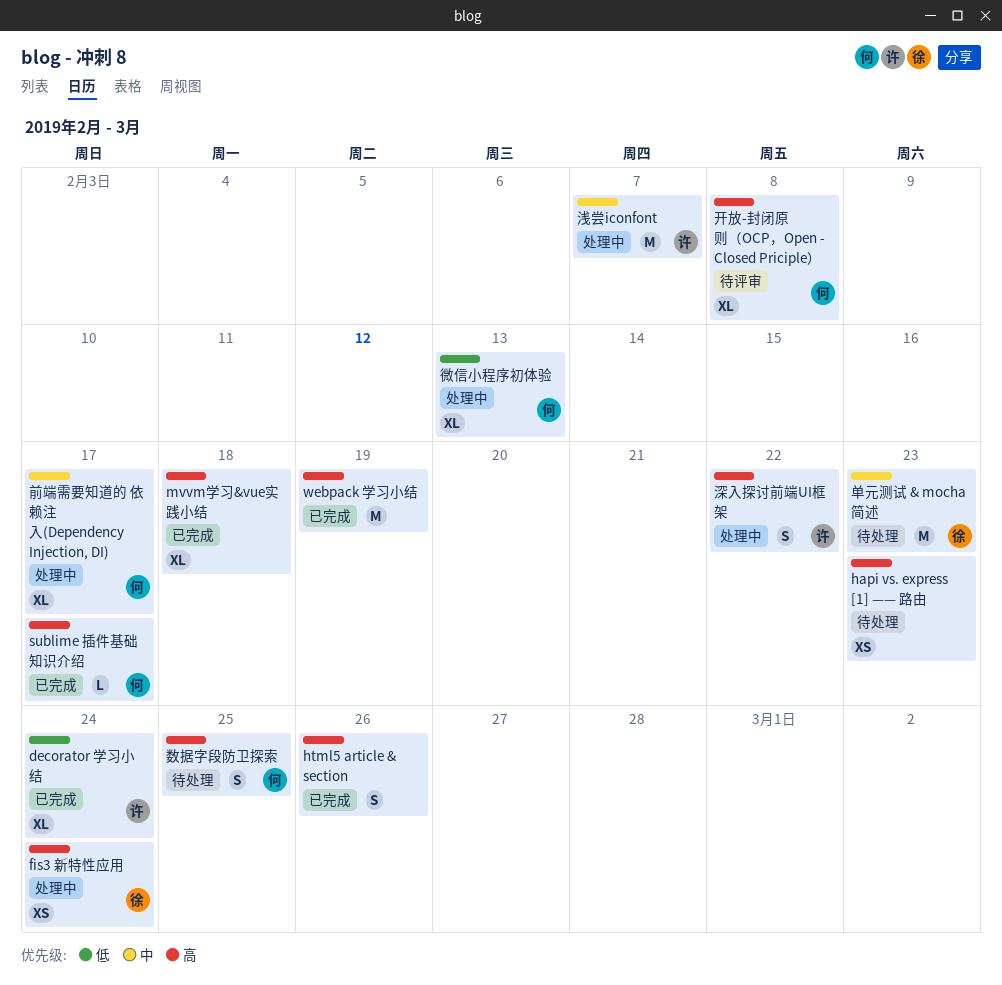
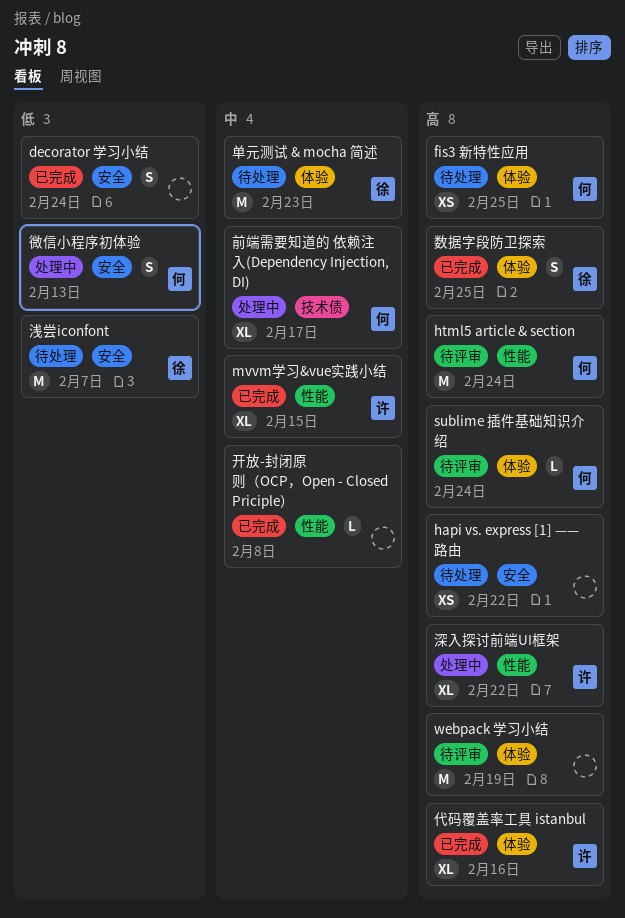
decorator 学习小结, owner: 许 -> none
decorator 学习小结, estimate: XL -> S
fis3 新特性应用, status: 处理中 -> 待处理
fis3 新特性应用, owner: 徐 -> 何
fis3 新特性应用, due: Feb 24 -> Feb 25
hapi vs. express [1] —— 路由, due: Feb 23 -> Feb 22
html5 article & section, status: 已完成 -> 待评审
html5 article & section, owner: none -> 何
html5 article & section, estimate: S -> M
html5 article & section, due: Feb 26 -> Feb 24
mvvm学习&vue实践小结, owner: none -> 许
mvvm学习&vue实践小结, priority: 高 -> 中
mvvm学习&vue实践小结, due: Feb 18 -> Feb 15
sublime 插件基础知识介绍, status: 已完成 -> 待评审
sublime 插件基础知识介绍, due: Feb 17 -> Feb 24
webpack 学习小结, status: 已完成 -> 待评审
代码覆盖率工具 istanbul: none -> present
开放-封闭原则（OCP，Open - Closed Priciple）, status: 待评审 -> 已完成
开放-封闭原则（OCP，Open - Closed Priciple）, owner: 何 -> none
开放-封闭原则（OCP，Open - Closed Priciple）, priority: 高 -> 中
开放-封闭原则（OCP，Open - Closed Priciple）, estimate: XL -> L
微信小程序初体验, estimate: XL -> S
数据字段防卫探索, status: 待处理 -> 已完成
数据字段防卫探索, owner: 何 -> 徐
浅尝iconfont, status: 处理中 -> 待处理
浅尝iconfont, owner: 许 -> 徐
浅尝iconfont, priority: 中 -> 低
深入探讨前端UI框架, estimate: S -> XL

